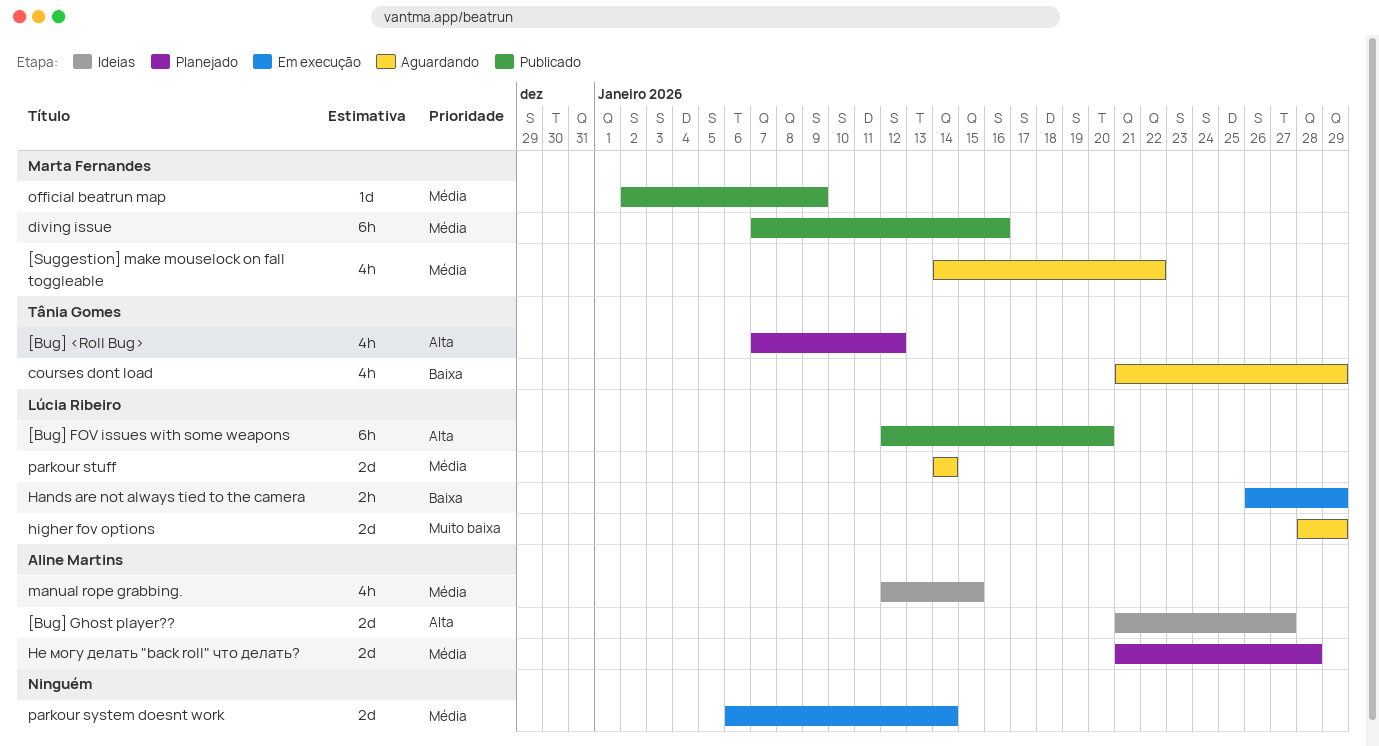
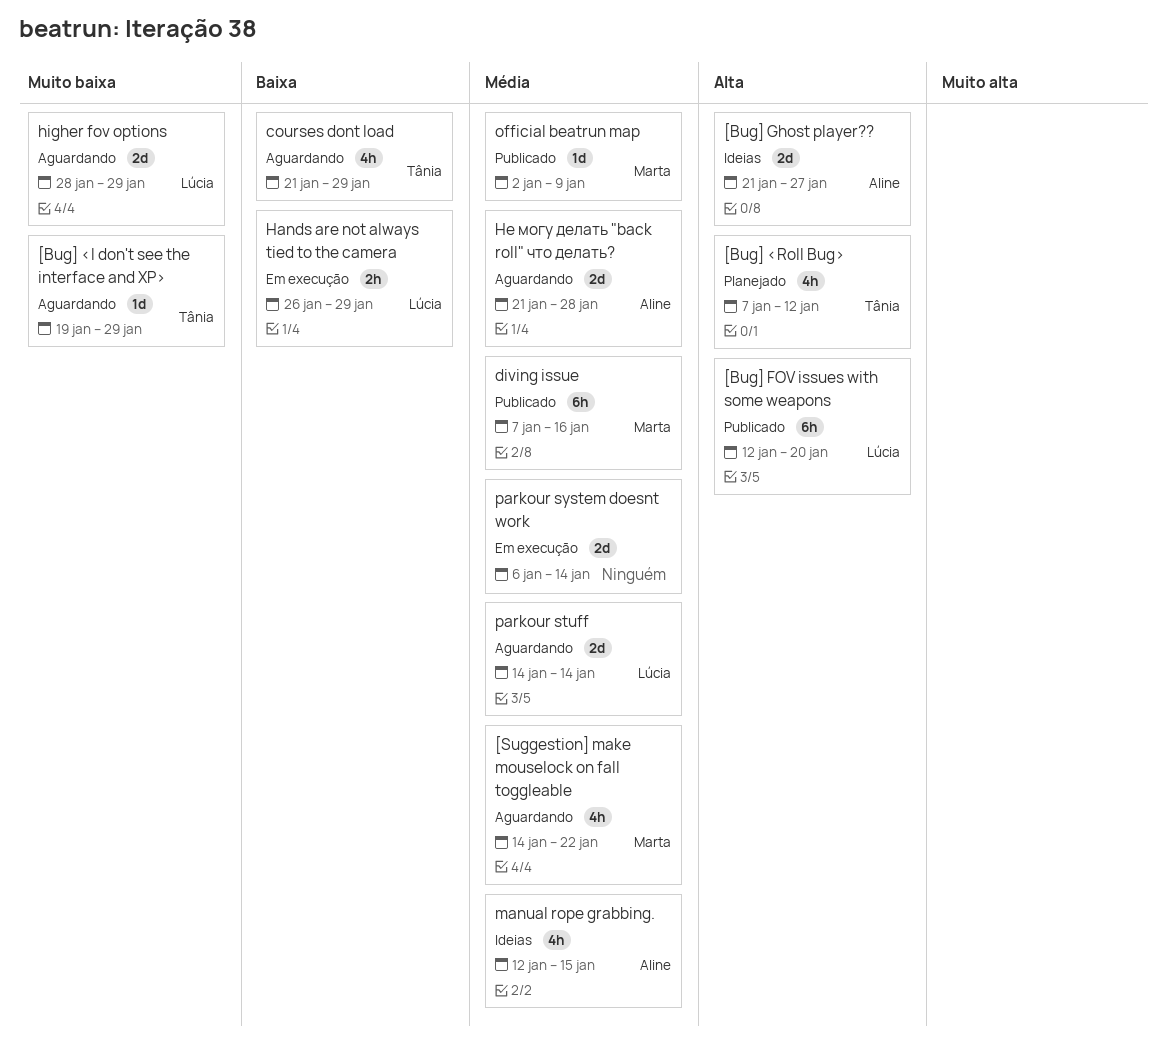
[Bug] <I don't see the interface and XP>: none -> present
Не могу делать "back roll" что делать?, status: Planejado -> Aguardando

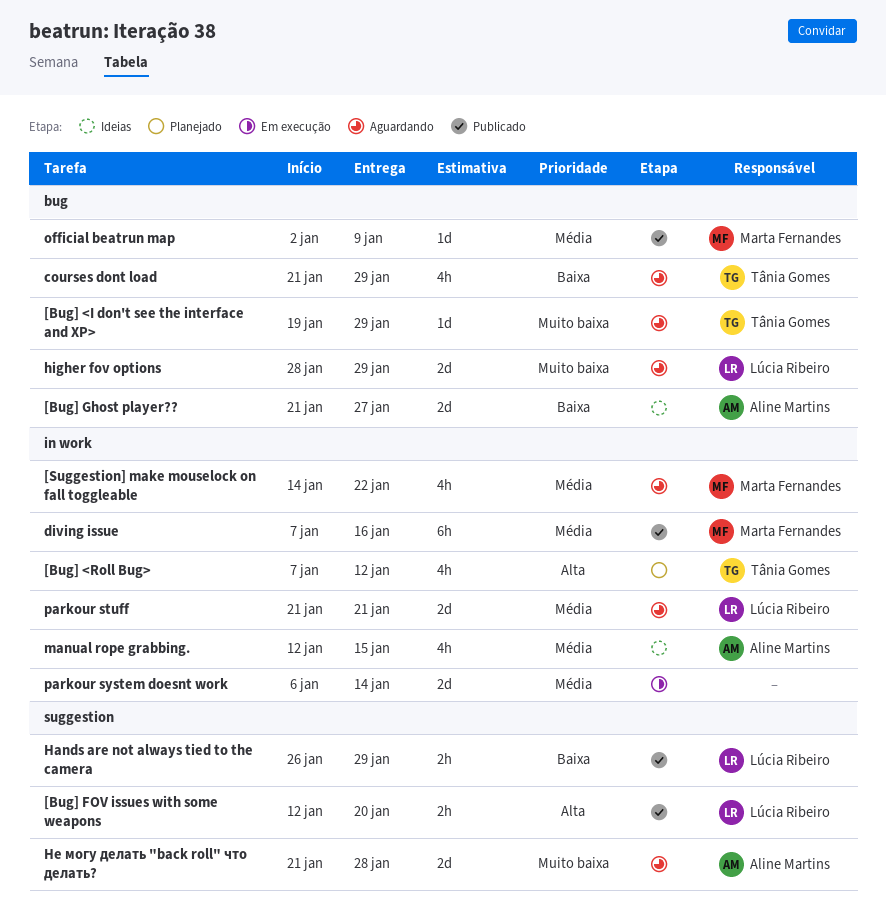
[Bug] FOV issues with some weapons, estimate: 6h -> 2h
[Bug] Ghost player??, priority: Alta -> Baixa
Hands are not always tied to the camera, status: Em execução -> Publicado
parkour stuff, start: Jan 14 -> Jan 21
parkour stuff, due: Jan 14 -> Jan 21
Не могу делать "back roll" что делать?, priority: Média -> Muito baixa

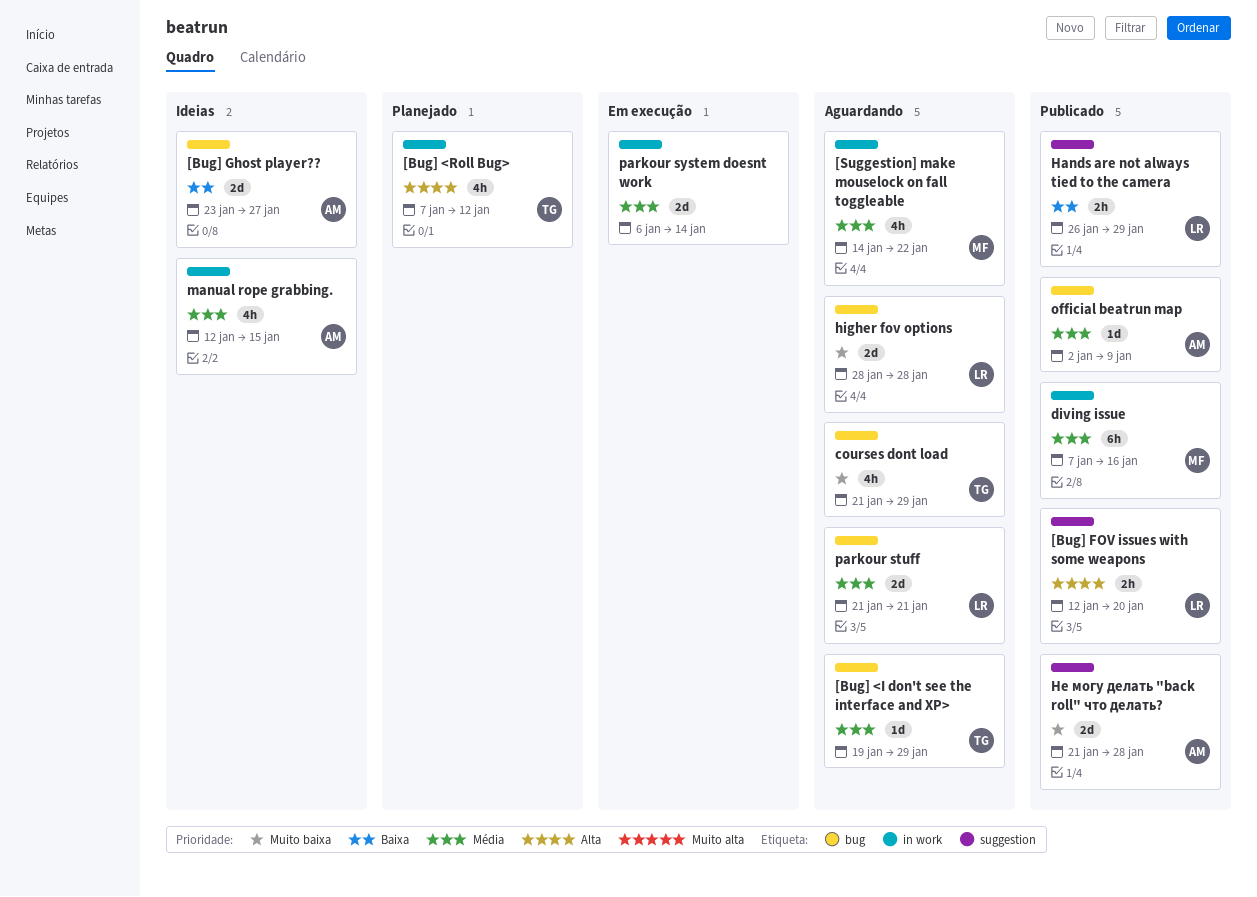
[Bug] <I don't see the interface and XP>, priority: Muito baixa -> Média
[Bug] Ghost player??, start: Jan 21 -> Jan 23
courses dont load, priority: Baixa -> Muito baixa
higher fov options, due: Jan 29 -> Jan 28
official beatrun map, owner: Marta Fernandes -> Aline Martins
parkour stuff, label: in work -> bug
Не могу делать "back roll" что делать?, status: Aguardando -> Publicado

